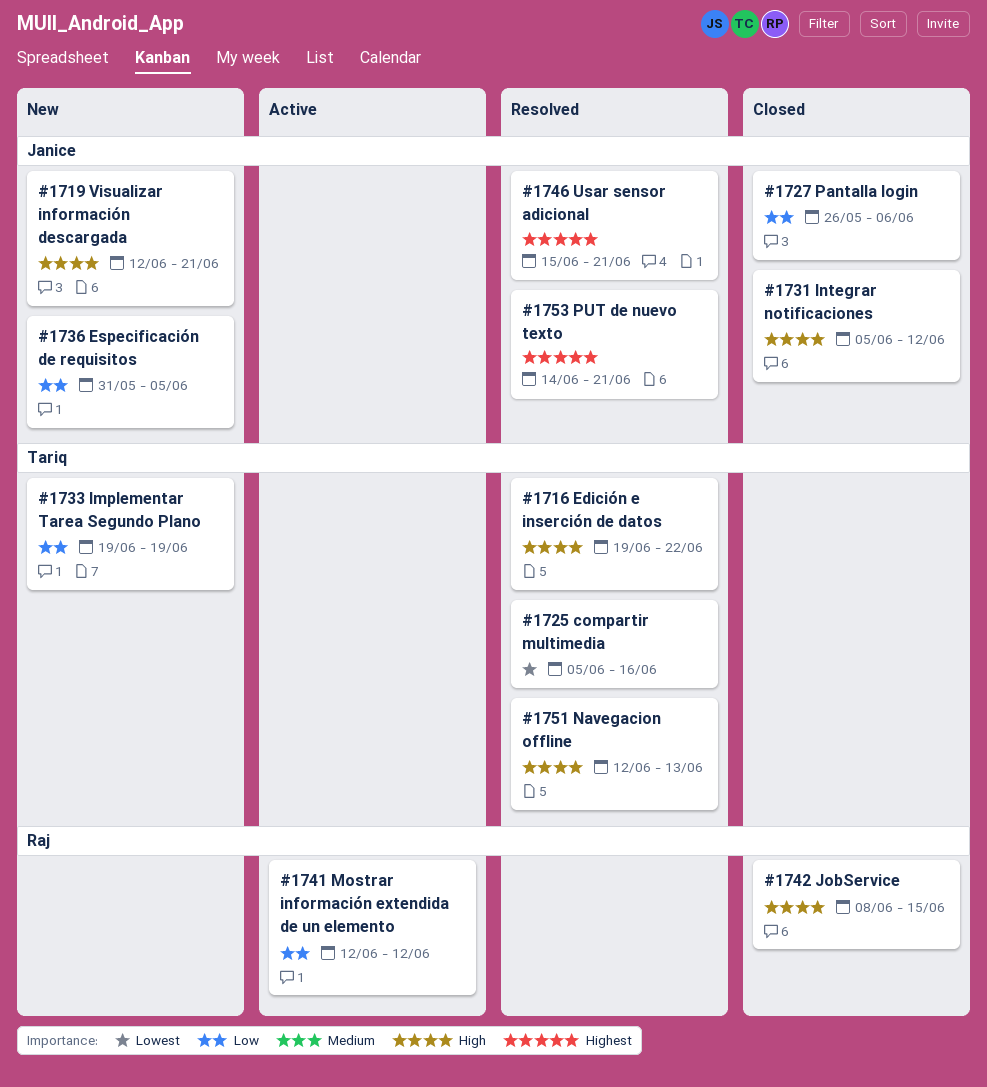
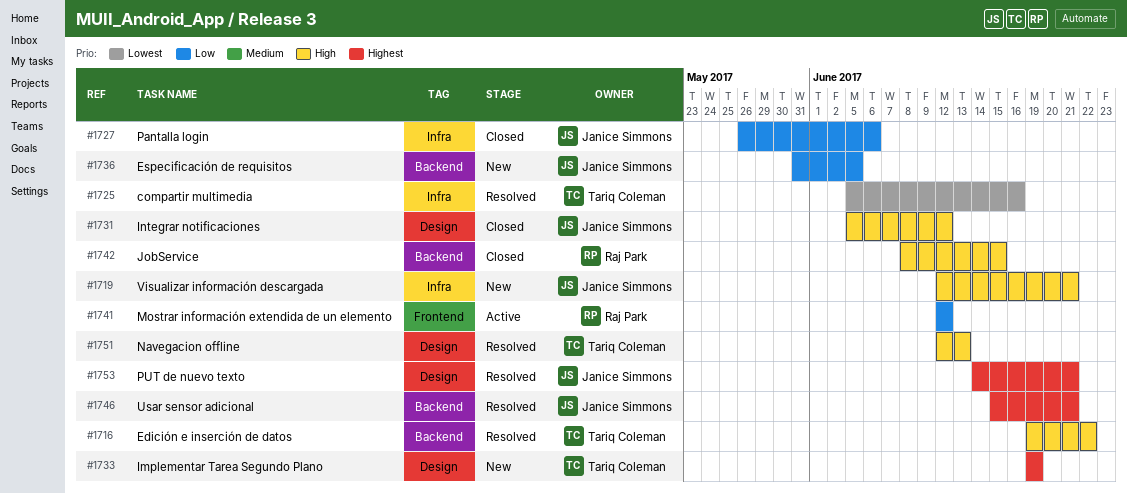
#1733, priority: Low -> Highest

